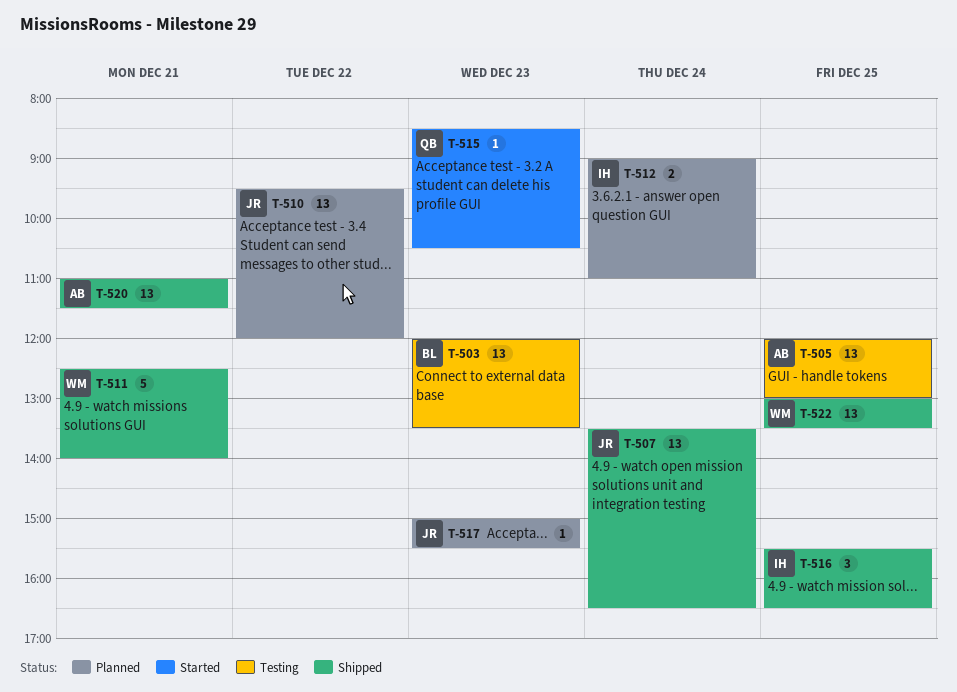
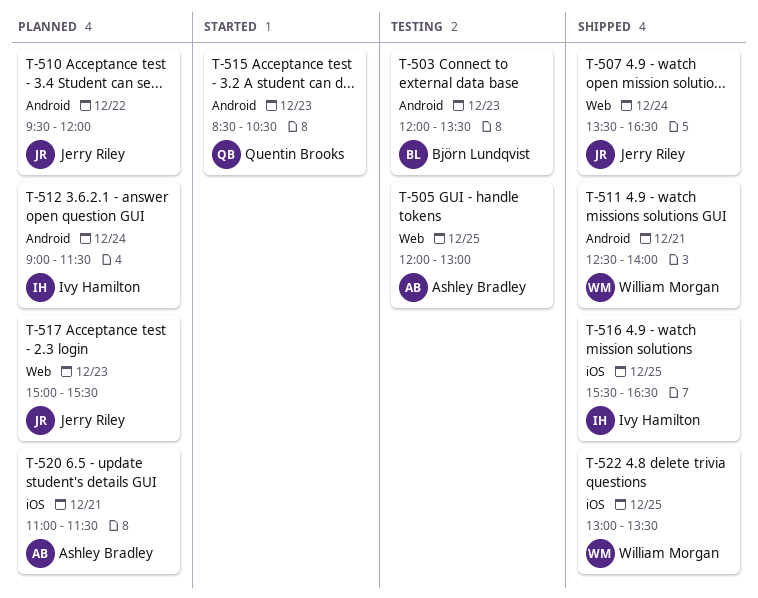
T-512, ends: 11:00 -> 11:30
T-520, status: Shipped -> Planned

